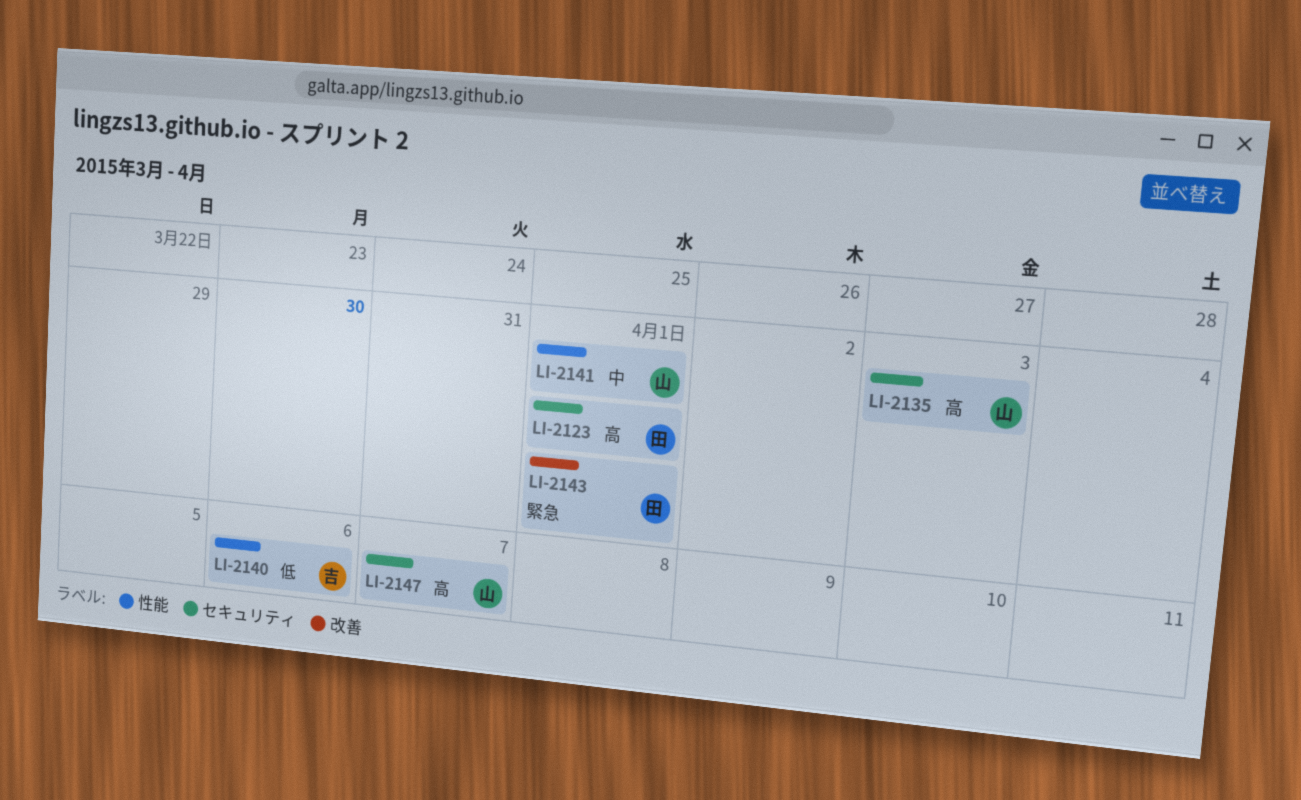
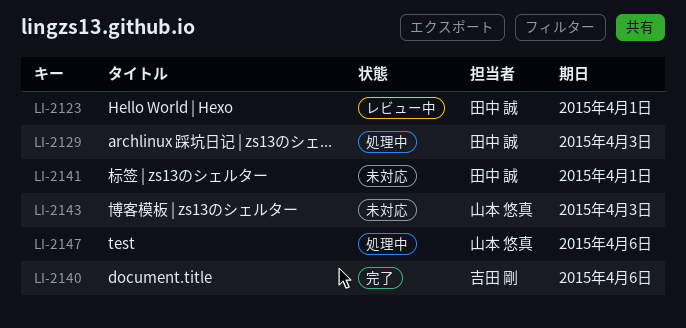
LI-2129: none -> present
LI-2135: present -> none
LI-2141, owner: 山本 悠真 -> 田中 誠
LI-2143, owner: 田中 誠 -> 山本 悠真
LI-2143, due: Apr 1 -> Apr 3
LI-2147, due: Apr 7 -> Apr 6

